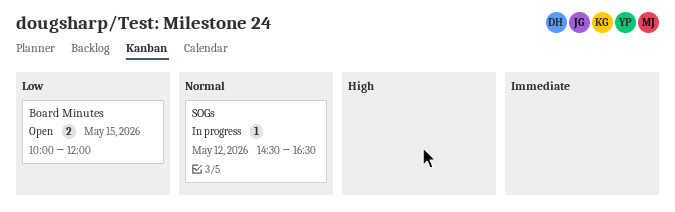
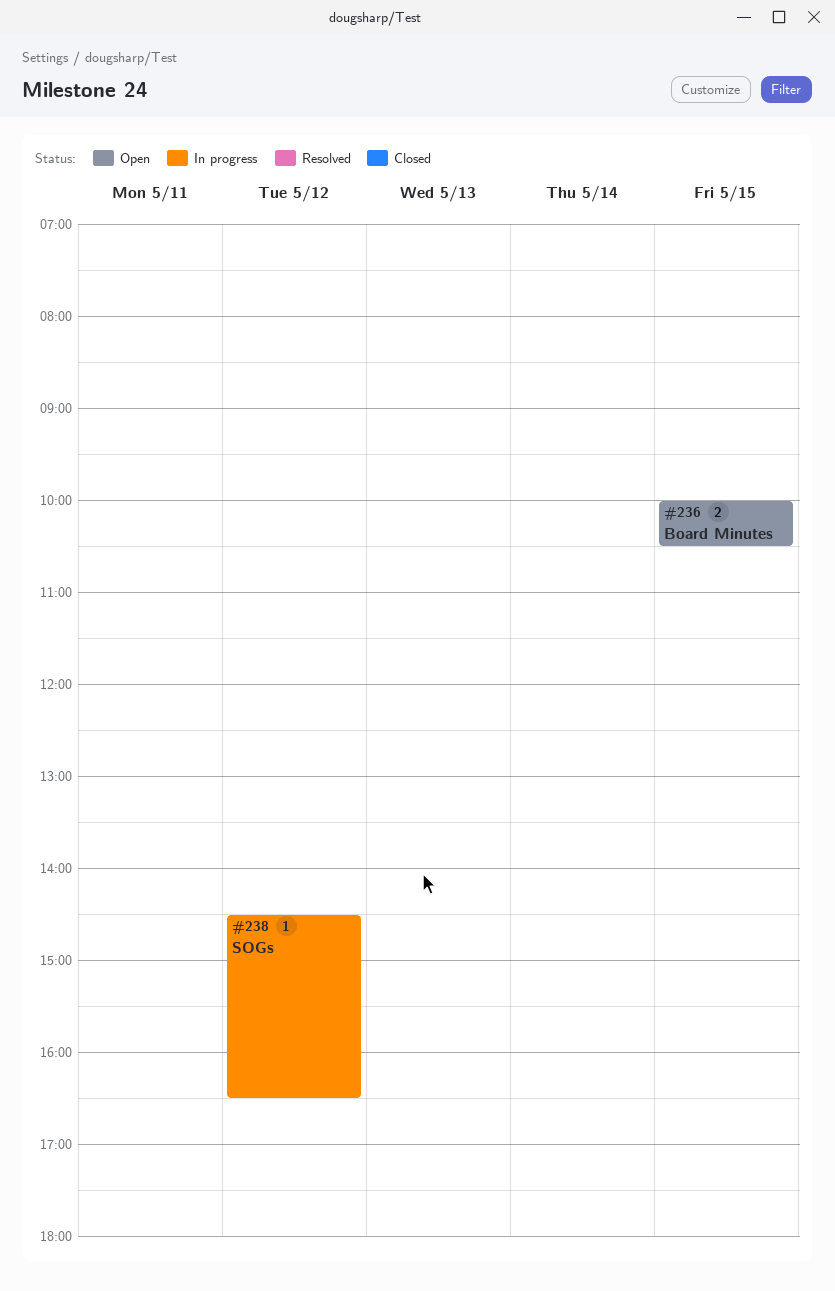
Board Minutes, ends: 12:00 -> 10:30

